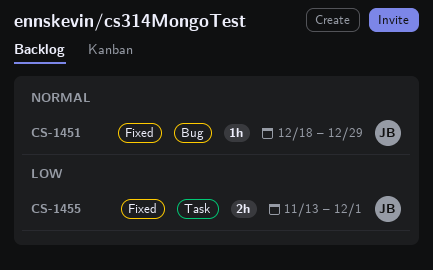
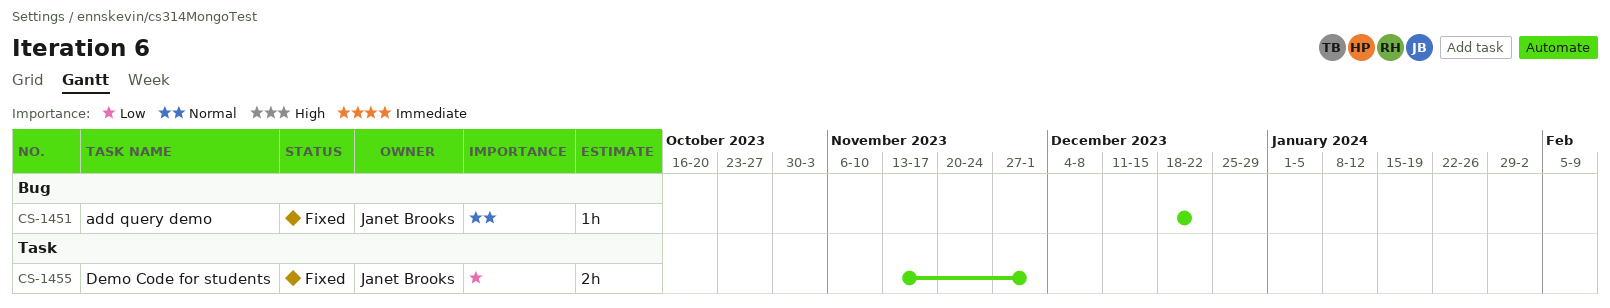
CS-1451, due: Dec 29 -> Dec 22

